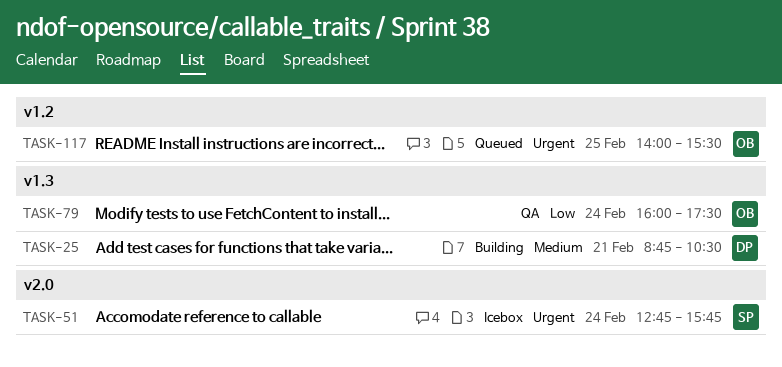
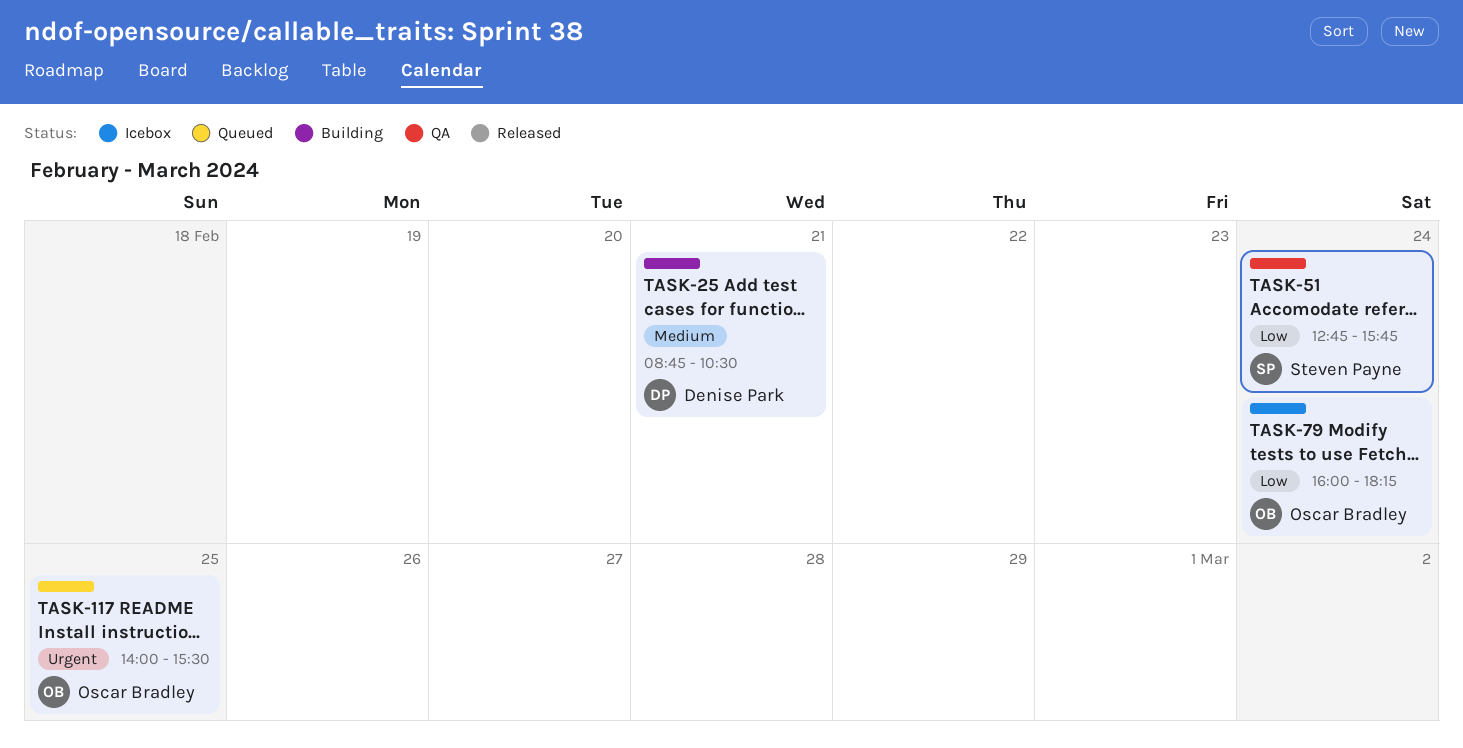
TASK-51, status: Icebox -> QA
TASK-51, priority: Urgent -> Low
TASK-79, status: QA -> Icebox
TASK-79, ends: 17:30 -> 18:15

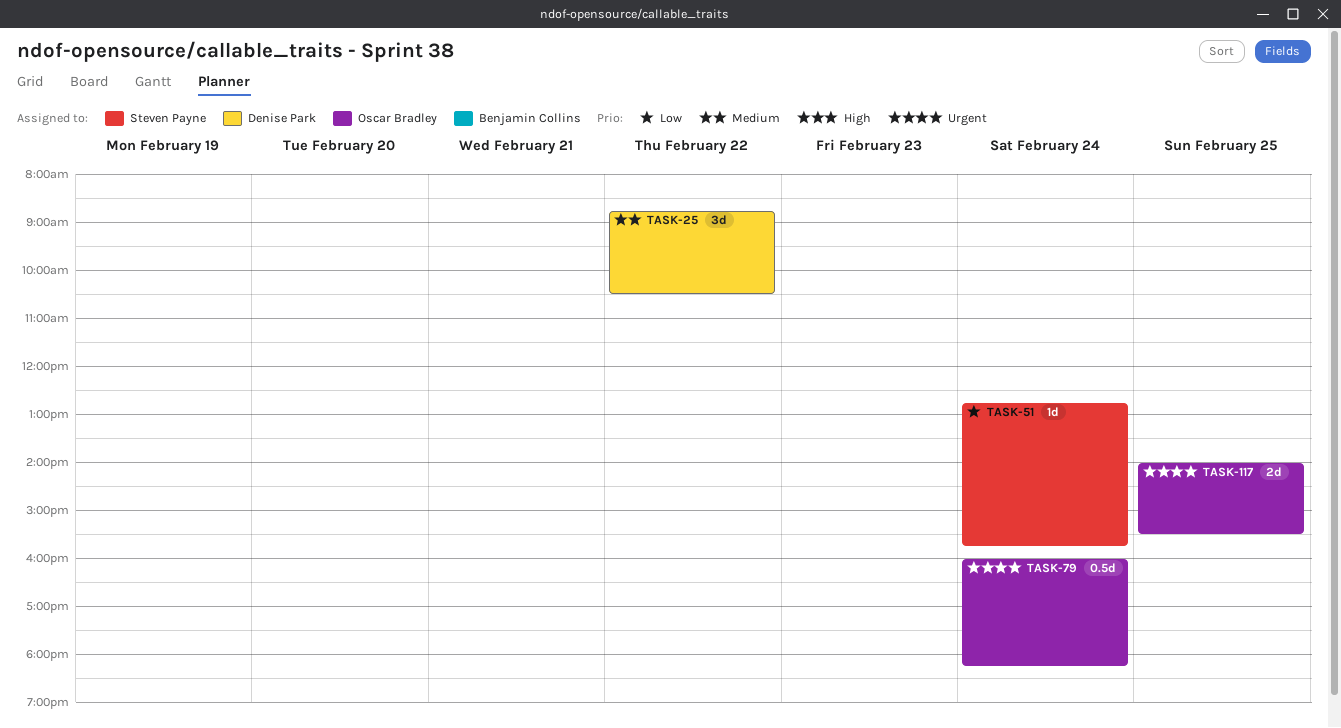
TASK-25, day: Feb 21 -> Feb 22
TASK-79, priority: Low -> Urgent

